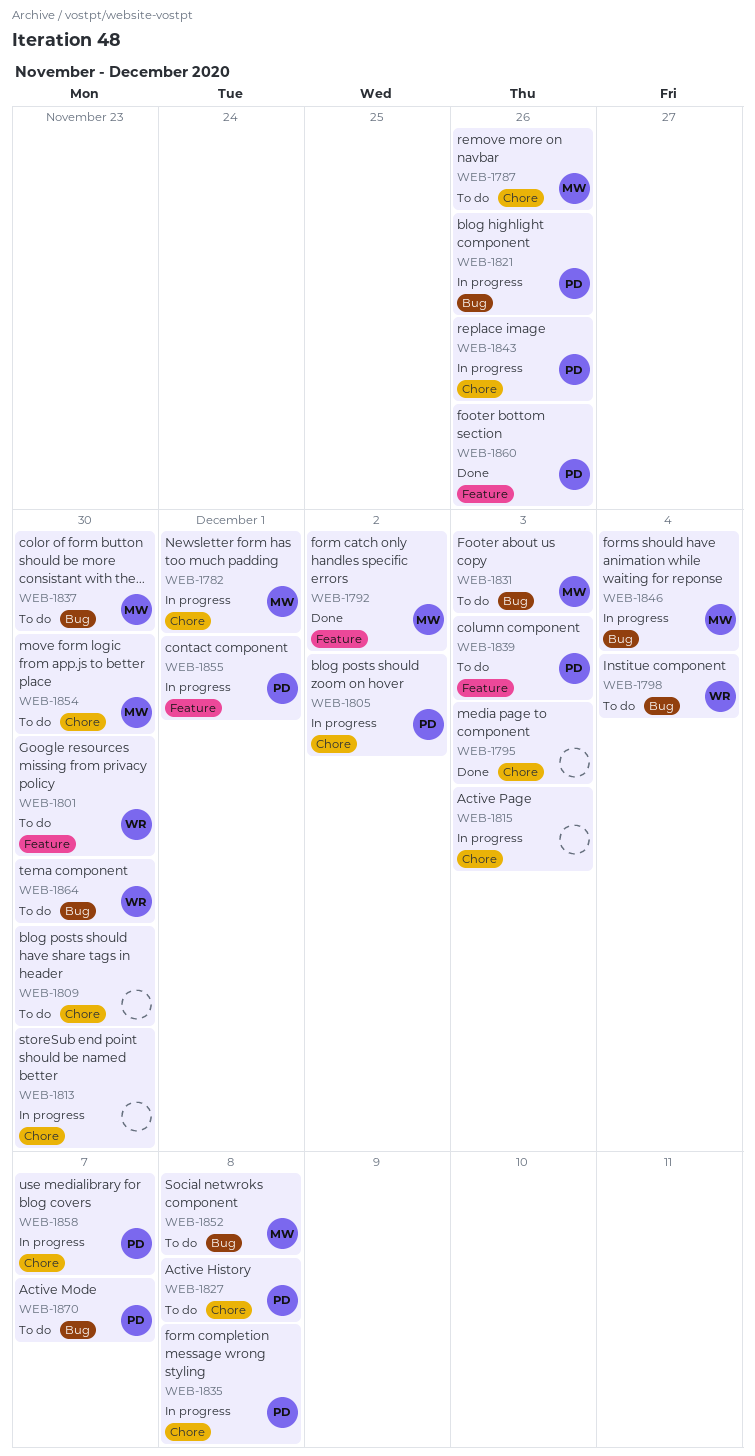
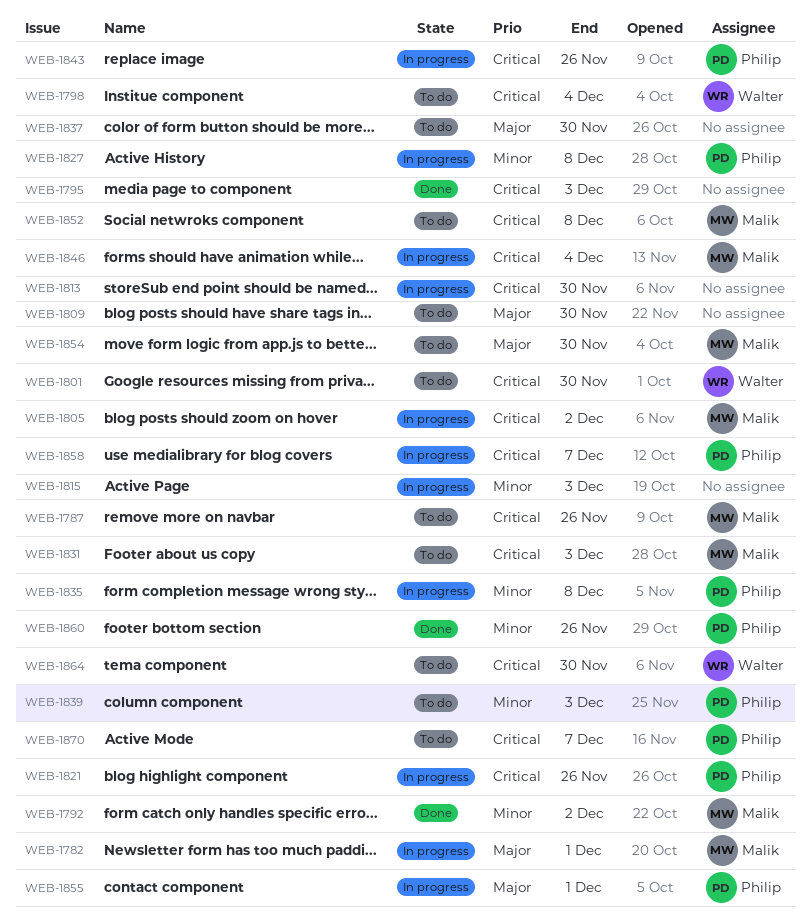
WEB-1805, owner: Philip -> Malik
WEB-1827, status: To do -> In progress
WEB-1837, owner: Malik -> none

